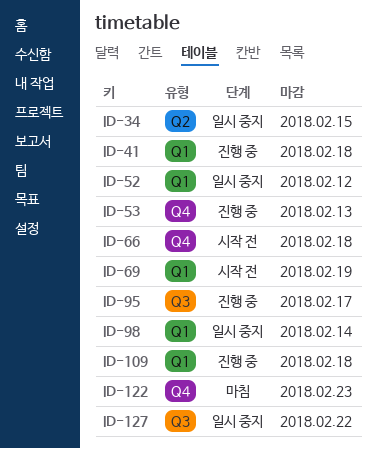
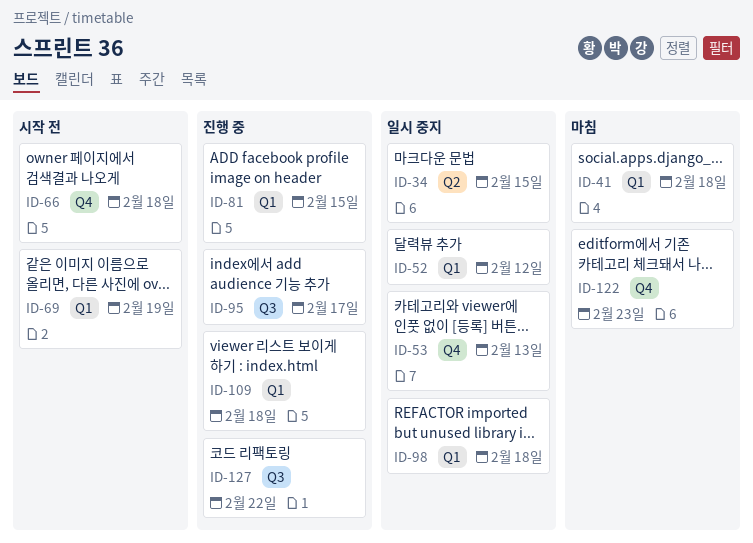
ID-41, status: 진행 중 -> 마침
ID-53, status: 진행 중 -> 일시 중지
ID-81: none -> present
ID-98, due: Feb 14 -> Feb 18
ID-127, status: 일시 중지 -> 진행 중

